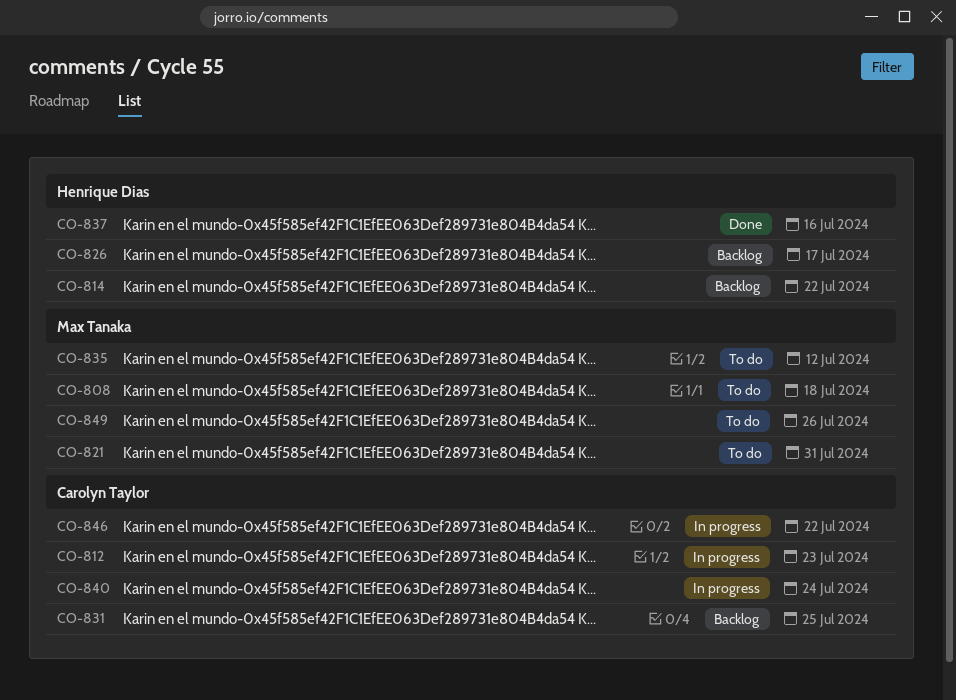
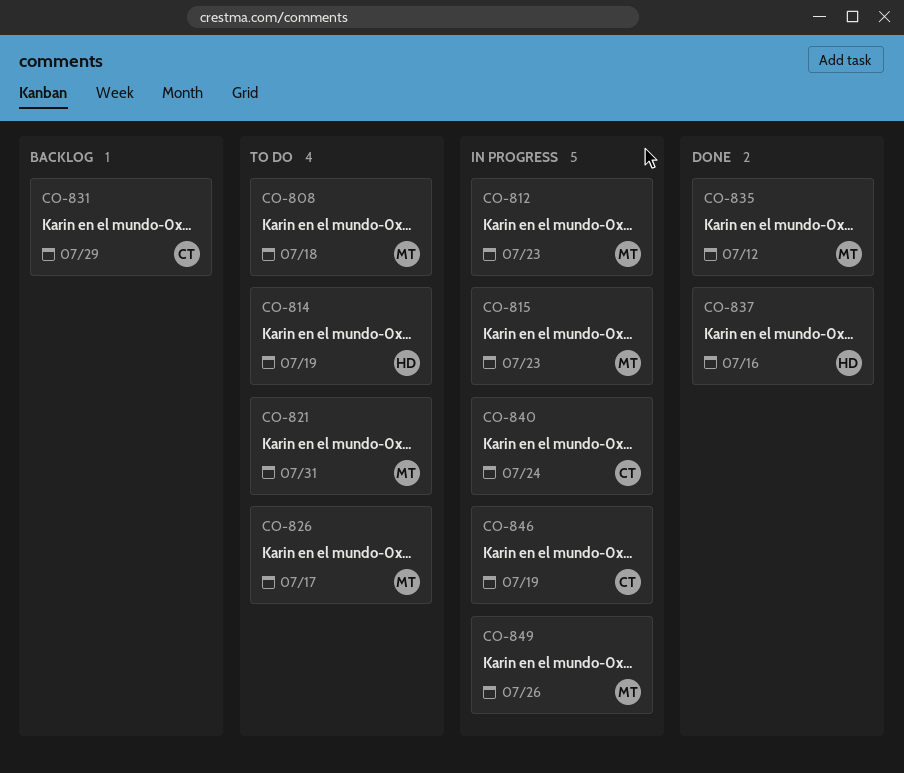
CO-812, owner: Carolyn Taylor -> Max Tanaka
CO-814, status: Backlog -> To do
CO-814, due: Jul 22 -> Jul 19
CO-815: none -> present
CO-826, status: Backlog -> To do
CO-826, owner: Henrique Dias -> Max Tanaka
CO-831, due: Jul 25 -> Jul 29
CO-835, status: To do -> Done
CO-846, due: Jul 22 -> Jul 19
CO-849, status: To do -> In progress

